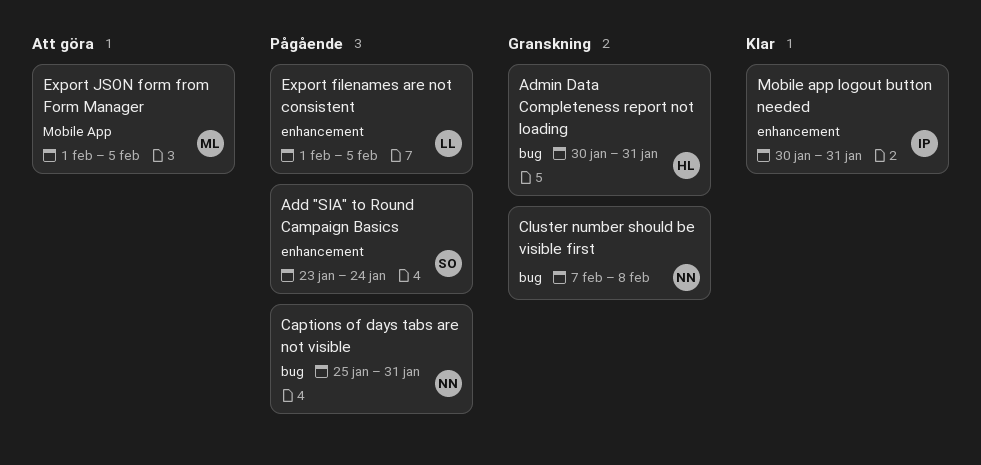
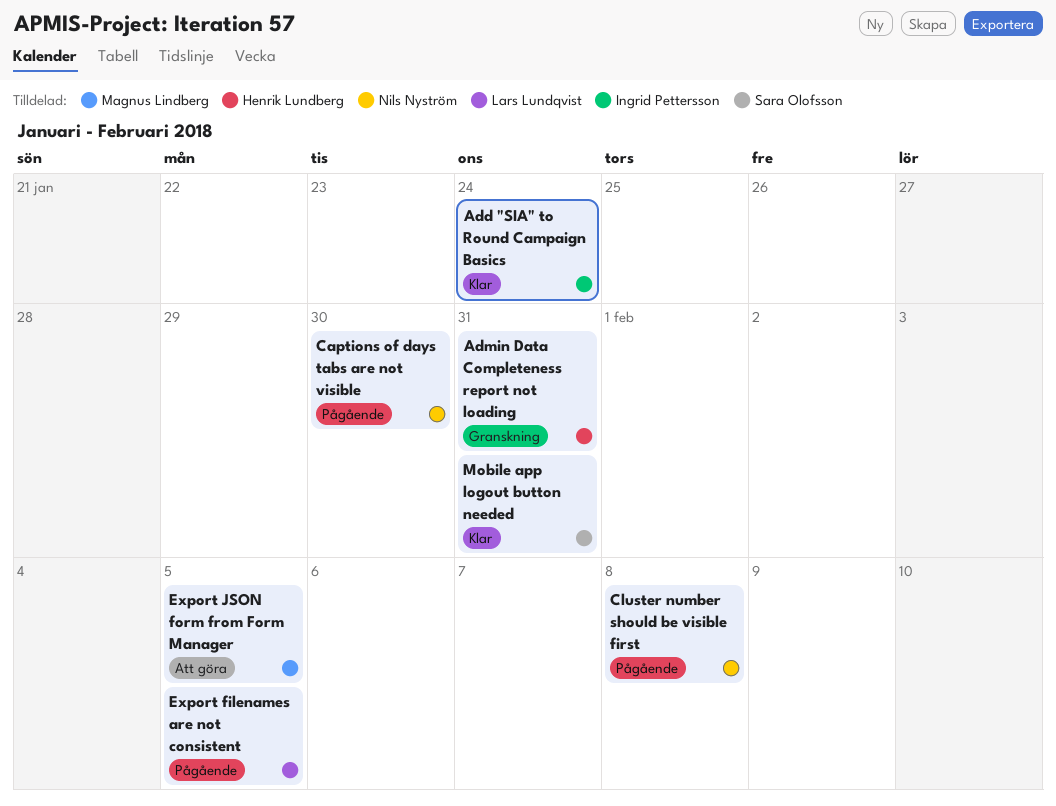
Add "SIA" to Round Campaign Basics, status: Pågående -> Klar
Add "SIA" to Round Campaign Basics, owner: Sara Olofsson -> Ingrid Pettersson
Captions of days tabs are not visible, due: Jan 31 -> Jan 30
Cluster number should be visible first, status: Granskning -> Pågående
Mobile app logout button needed, owner: Ingrid Pettersson -> Sara Olofsson

